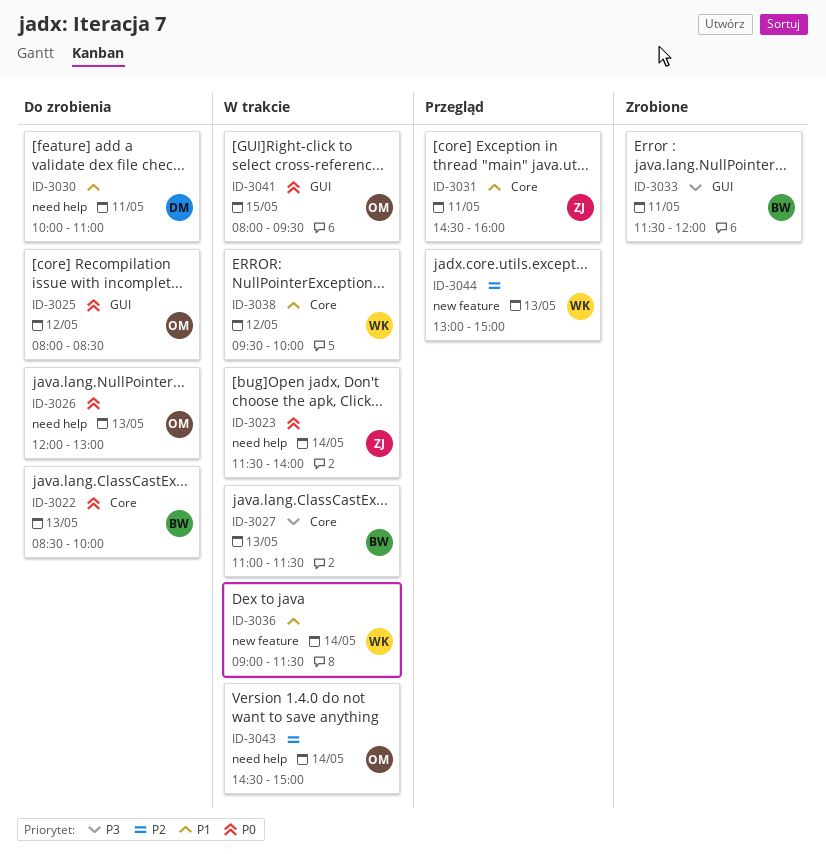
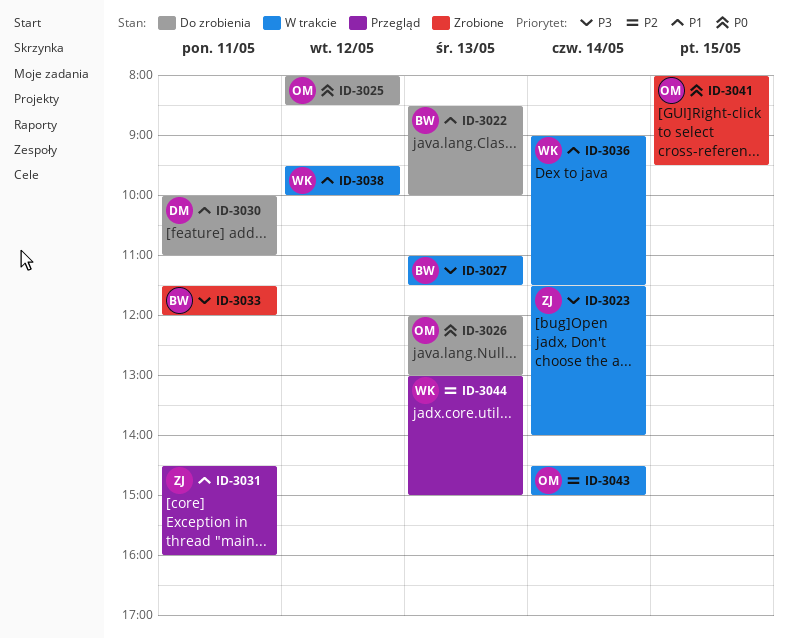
ID-3022, priority: P0 -> P1
ID-3023, priority: P0 -> P3
ID-3041, status: W trakcie -> Zrobione

